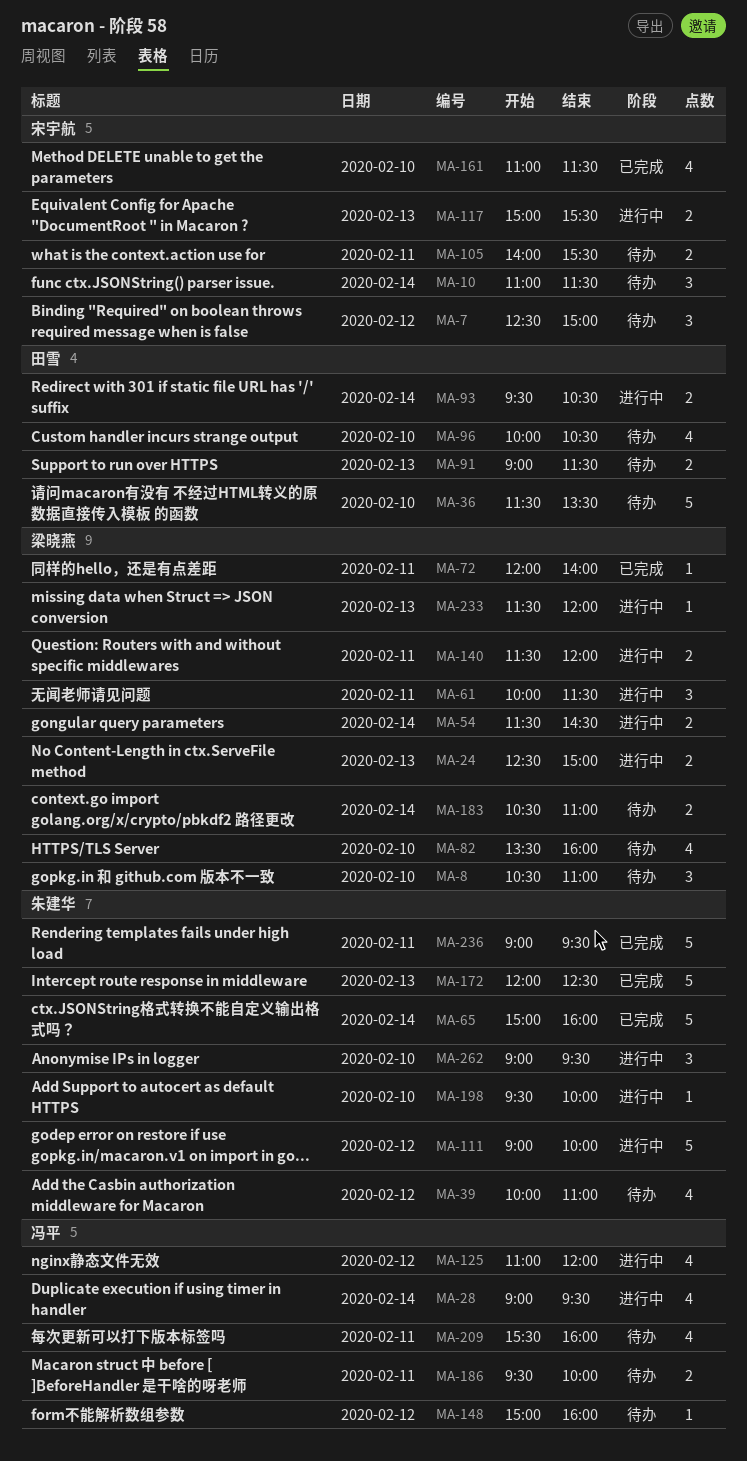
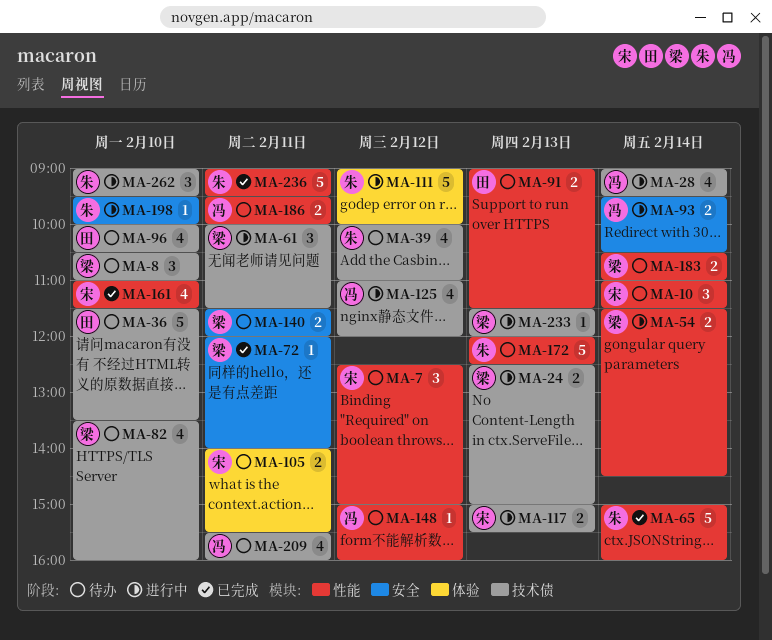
MA-93, owner: 田雪 -> 冯平
MA-140, status: 进行中 -> 待办
MA-172, status: 已完成 -> 待办

